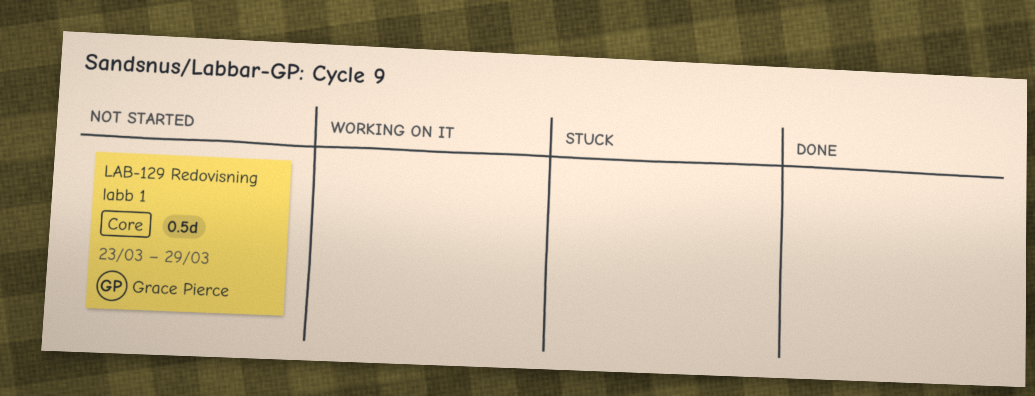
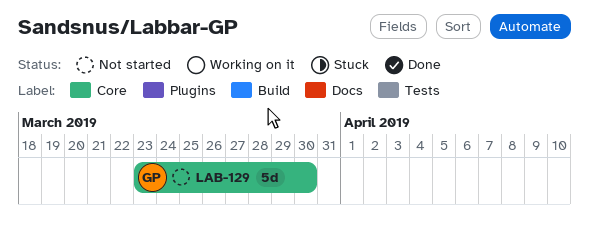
LAB-129, estimate: 0.5d -> 5d
LAB-129, due: Mar 29 -> Mar 30

